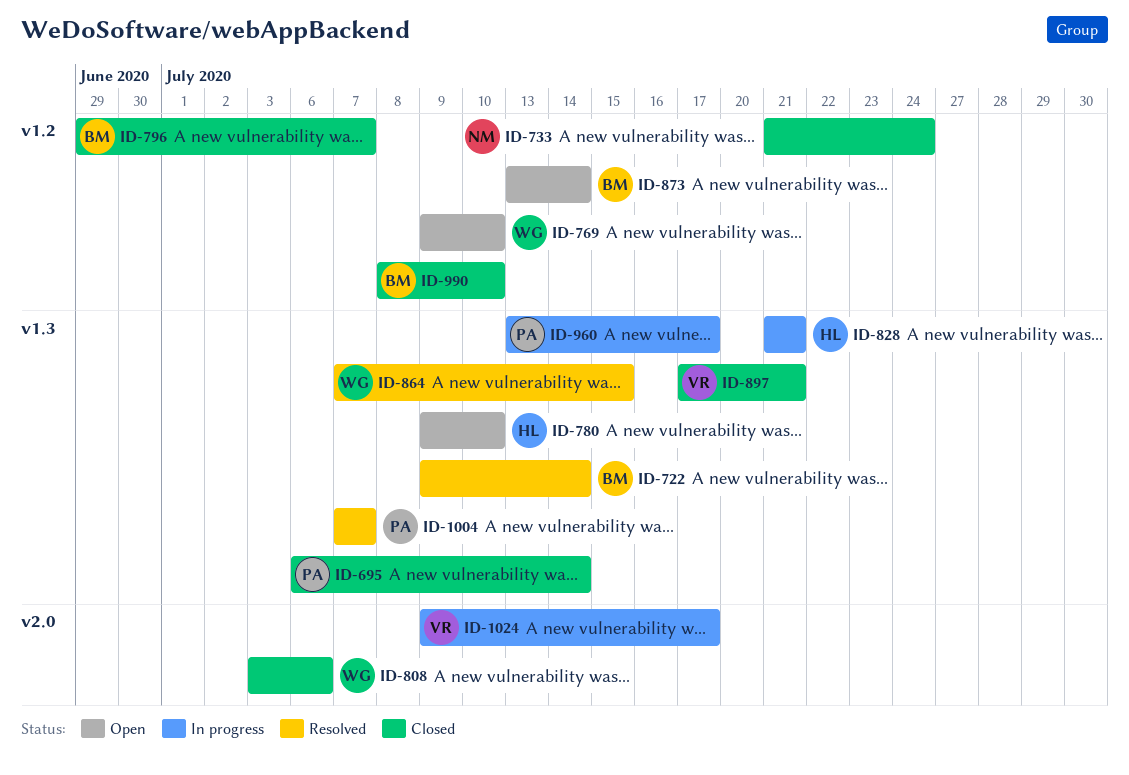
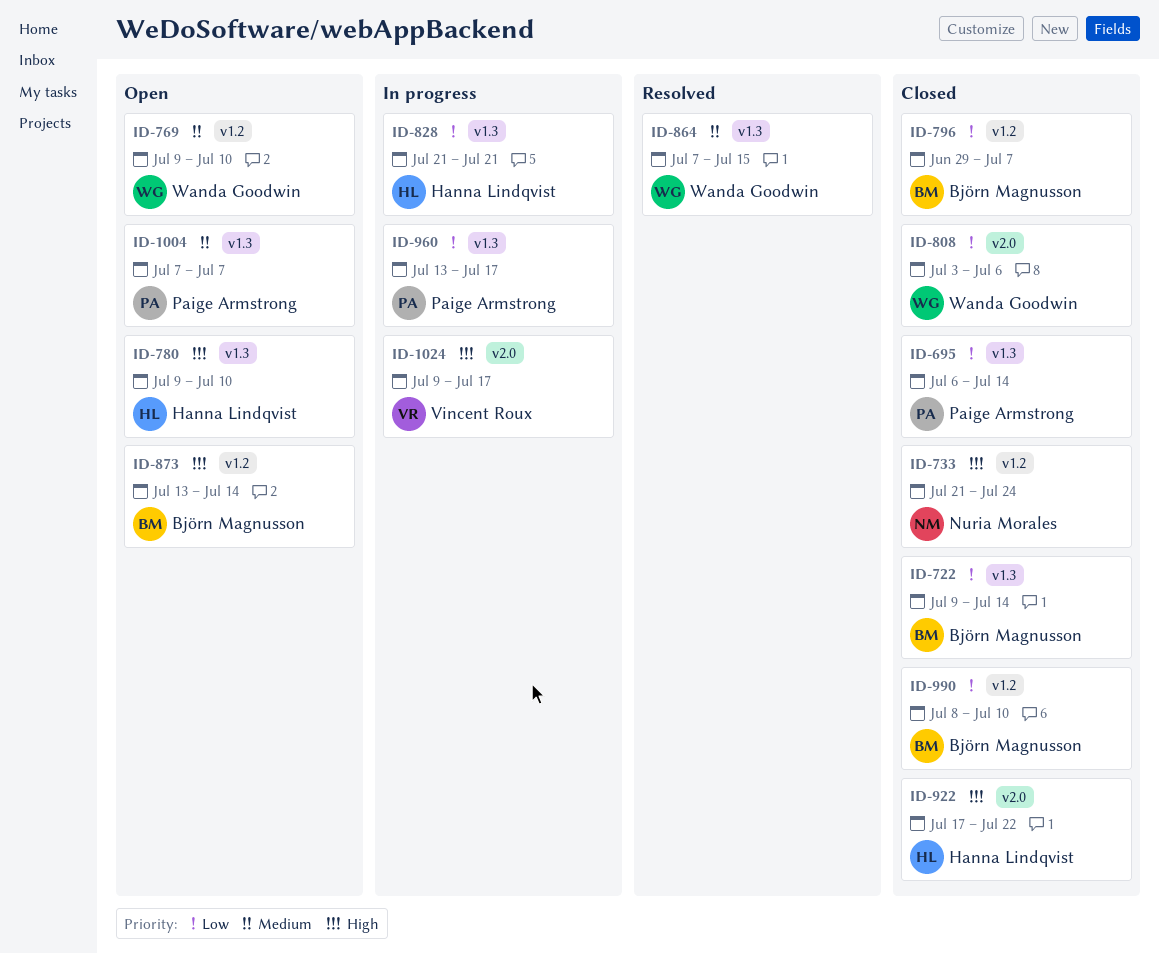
ID-722, status: Resolved -> Closed
ID-897: present -> none
ID-922: none -> present
ID-1004, status: Resolved -> Open

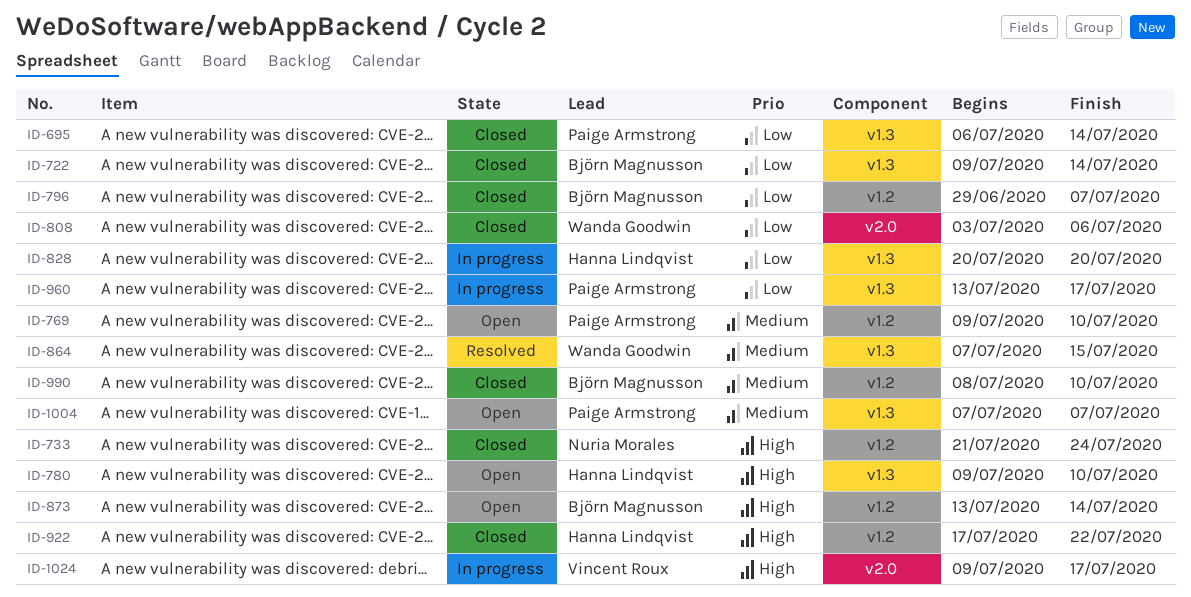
ID-769, owner: Wanda Goodwin -> Paige Armstrong
ID-828, start: Jul 21 -> Jul 20
ID-828, due: Jul 21 -> Jul 20
ID-922, label: v2.0 -> v1.2
ID-990, priority: Low -> Medium

